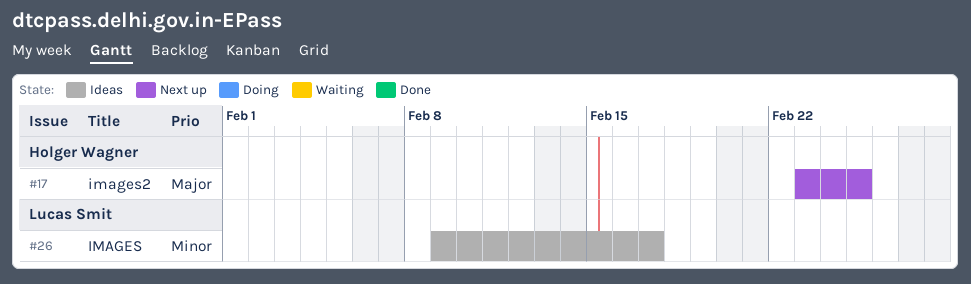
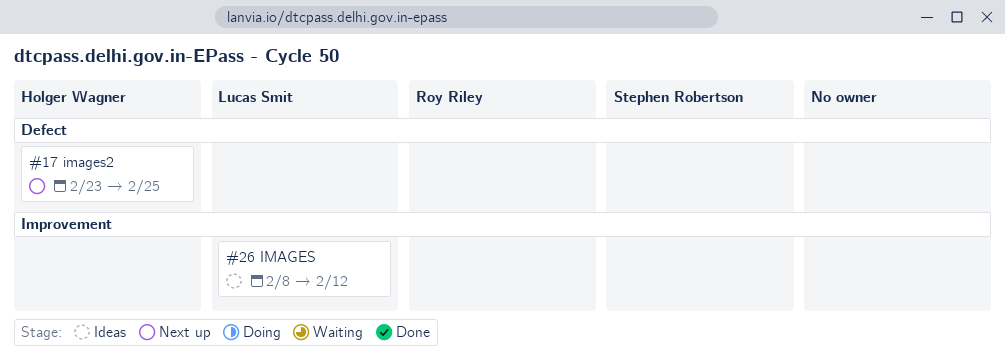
#26, start: Feb 9 -> Feb 8
#26, due: Feb 17 -> Feb 12

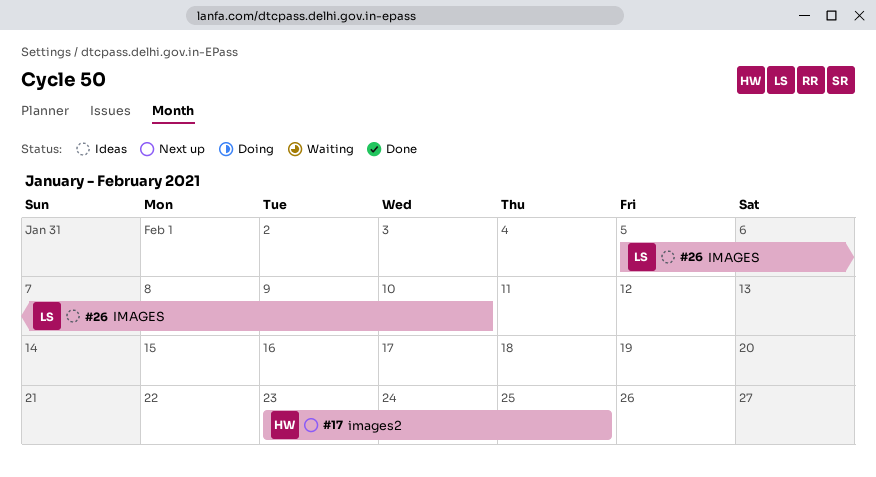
#26, start: Feb 8 -> Feb 5
#26, due: Feb 12 -> Feb 10

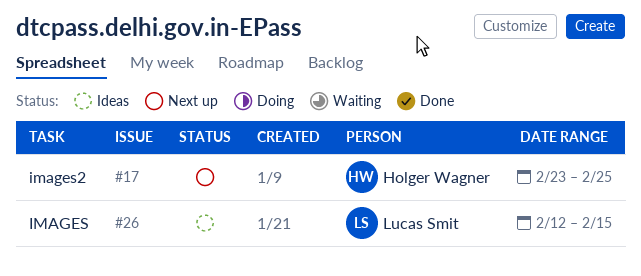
#26, start: Feb 5 -> Feb 12
#26, due: Feb 10 -> Feb 15

